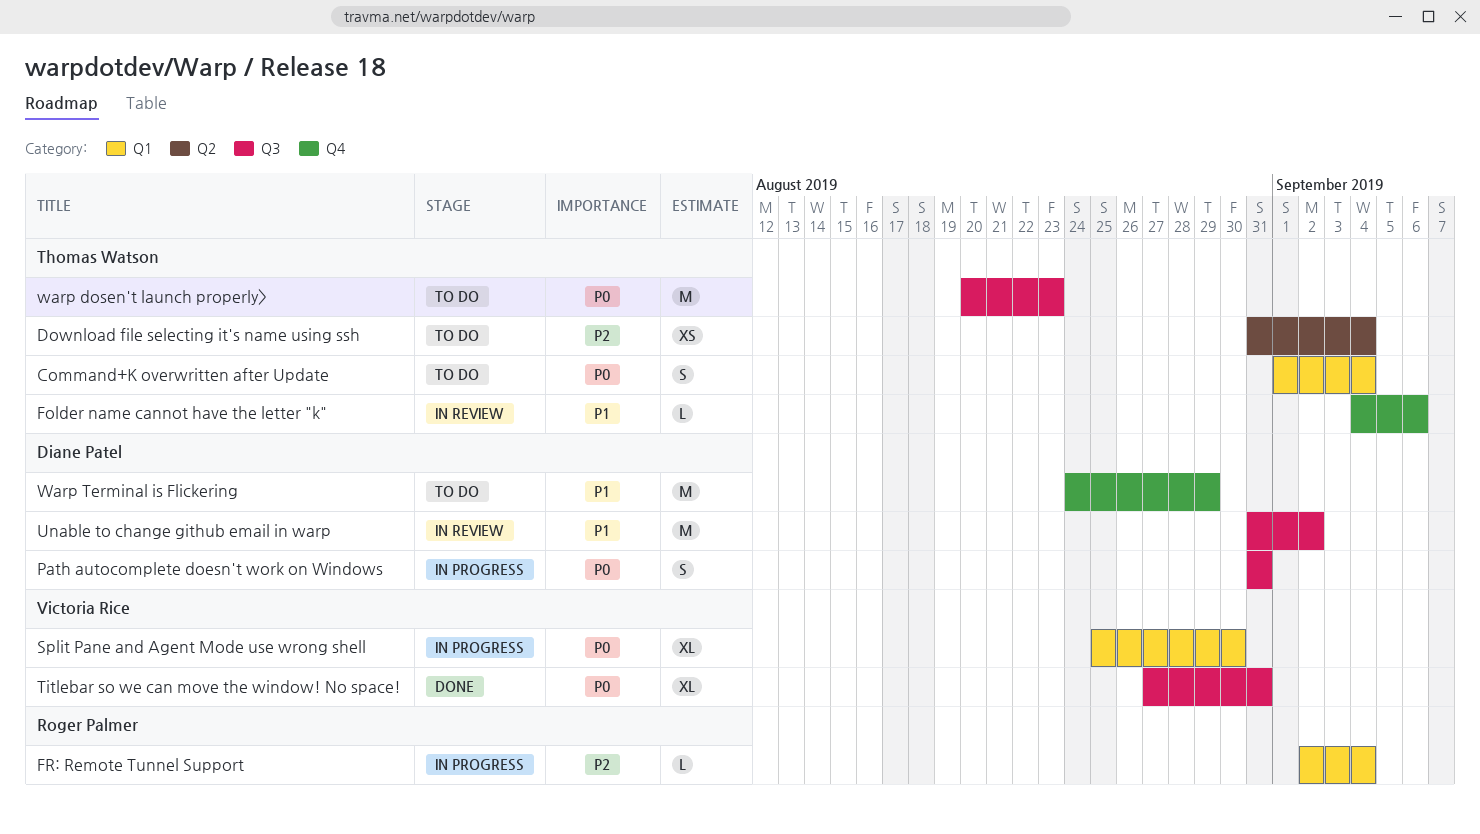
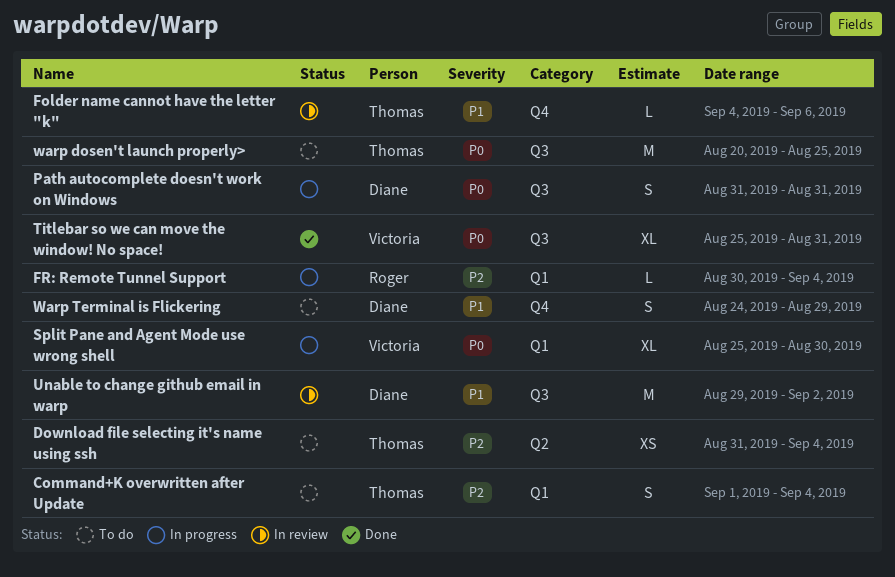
Command+K overwritten after Update, priority: P0 -> P2
FR: Remote Tunnel Support, start: Sep 2 -> Aug 30
Titlebar so we can move the window! No space!, start: Aug 27 -> Aug 25
Unable to change github email in warp, start: Aug 31 -> Aug 29
warp dosen't launch properly>, due: Aug 23 -> Aug 25
Warp Terminal is Flickering, estimate: M -> S

